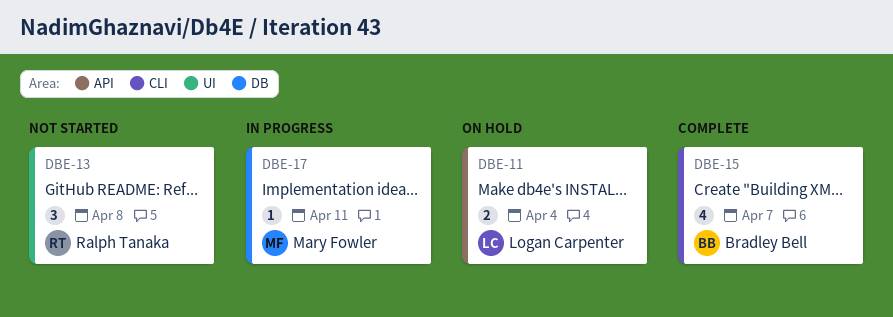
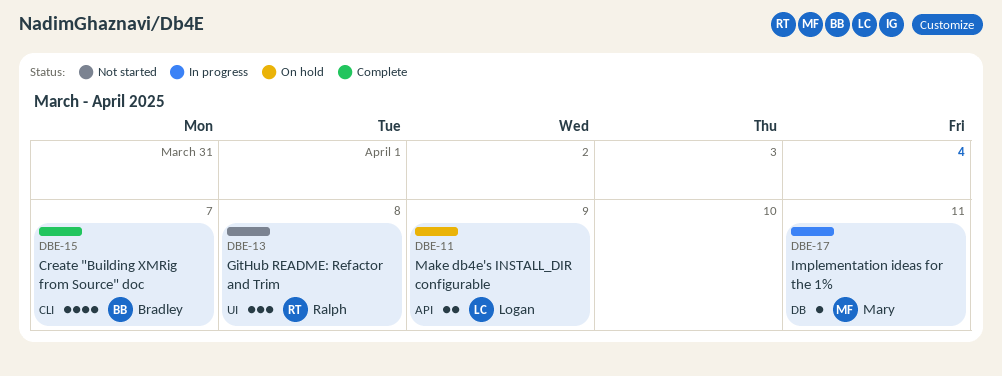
DBE-11, due: Apr 4 -> Apr 9

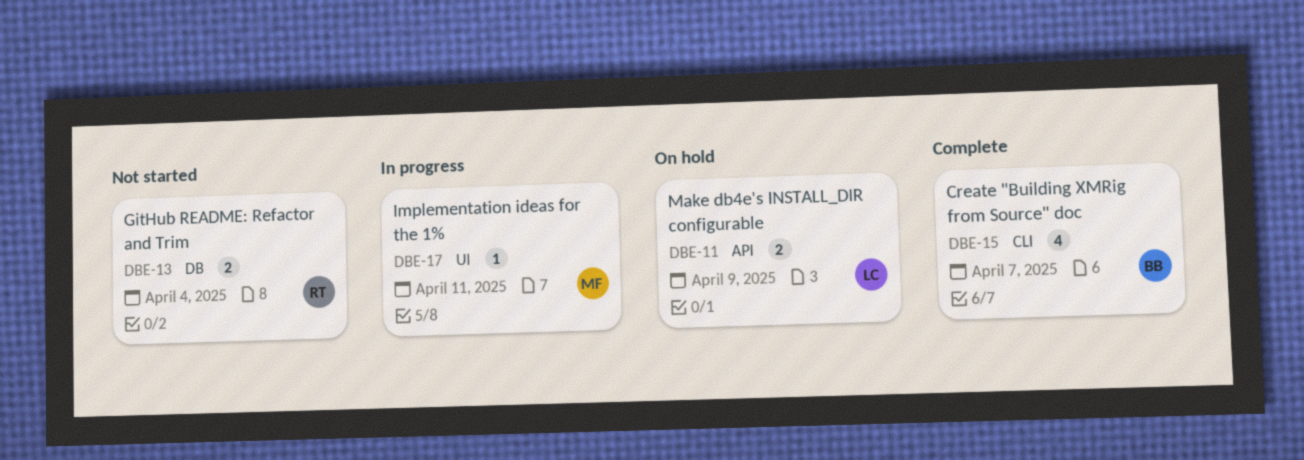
DBE-13, label: UI -> DB
DBE-13, estimate: 3 -> 2
DBE-13, due: Apr 8 -> Apr 4
DBE-17, label: DB -> UI

